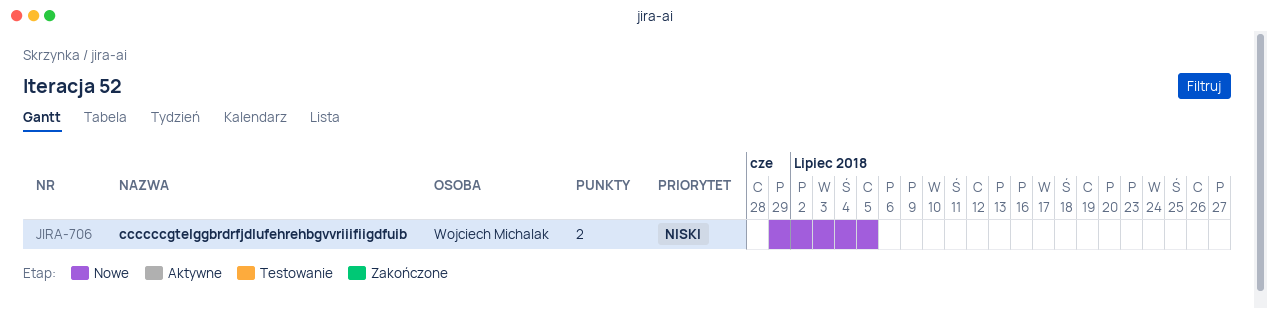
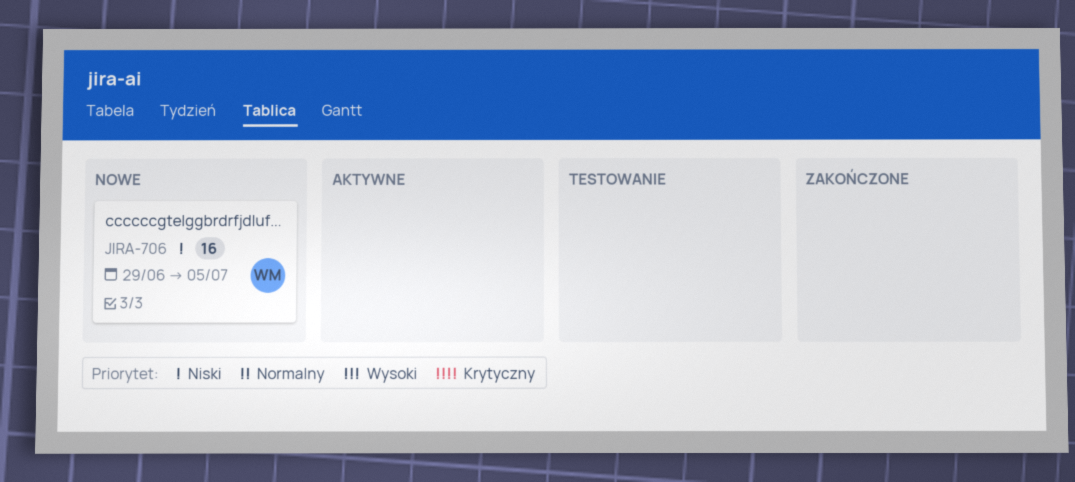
JIRA-706, estimate: 2 -> 16

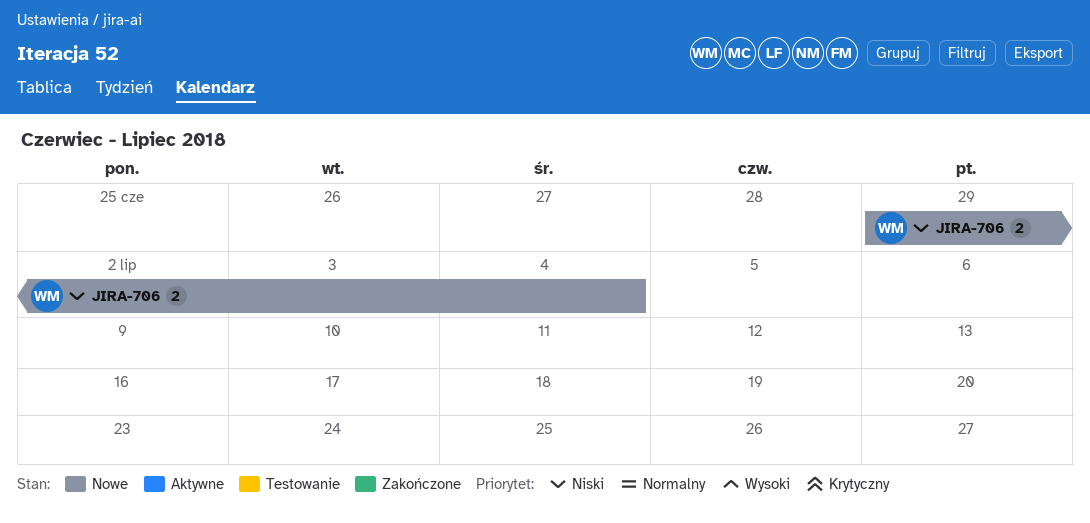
JIRA-706, estimate: 16 -> 2
JIRA-706, due: Jul 5 -> Jul 4

